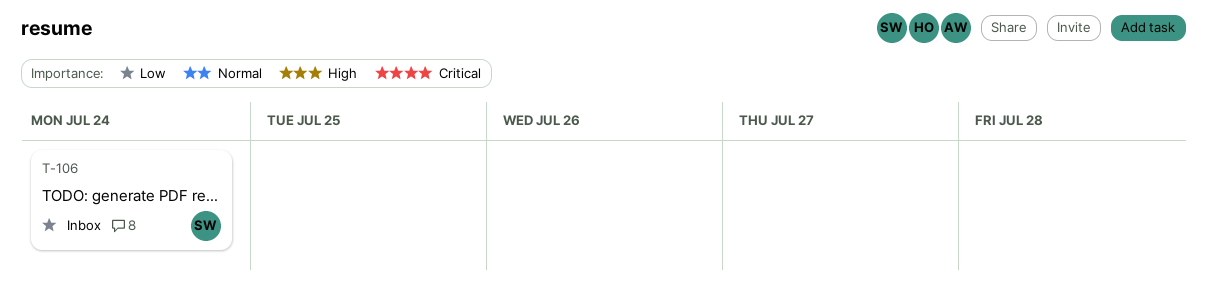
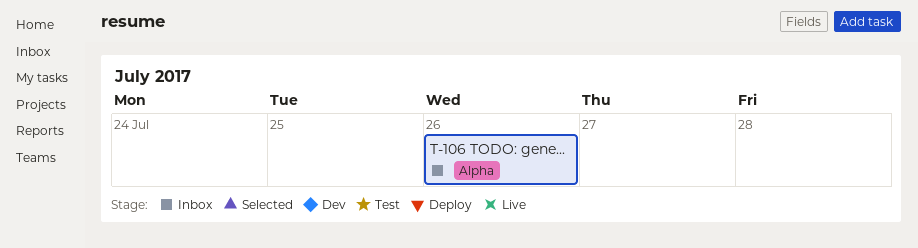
T-106, due: Jul 24 -> Jul 26

